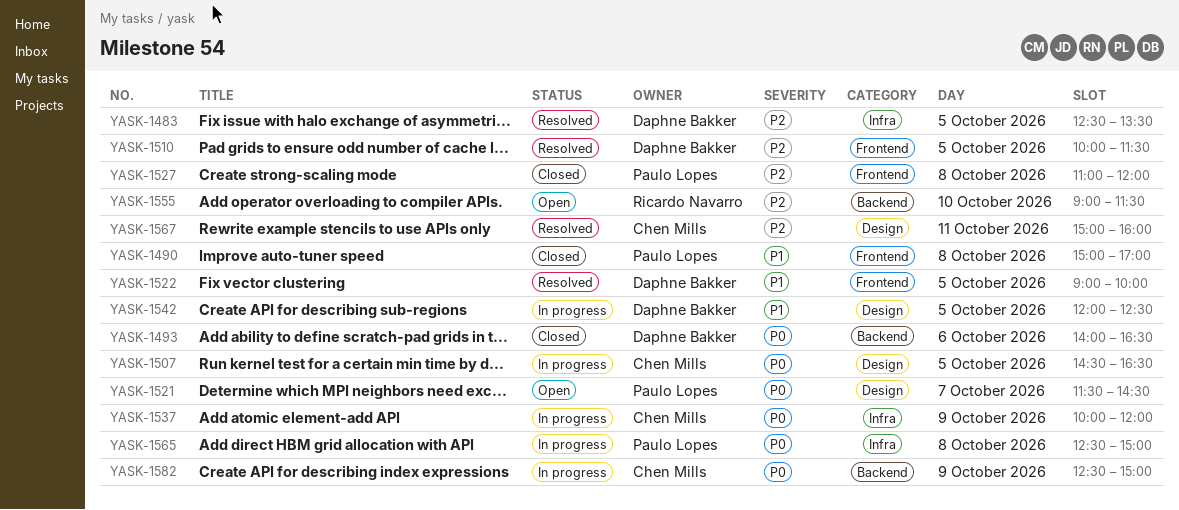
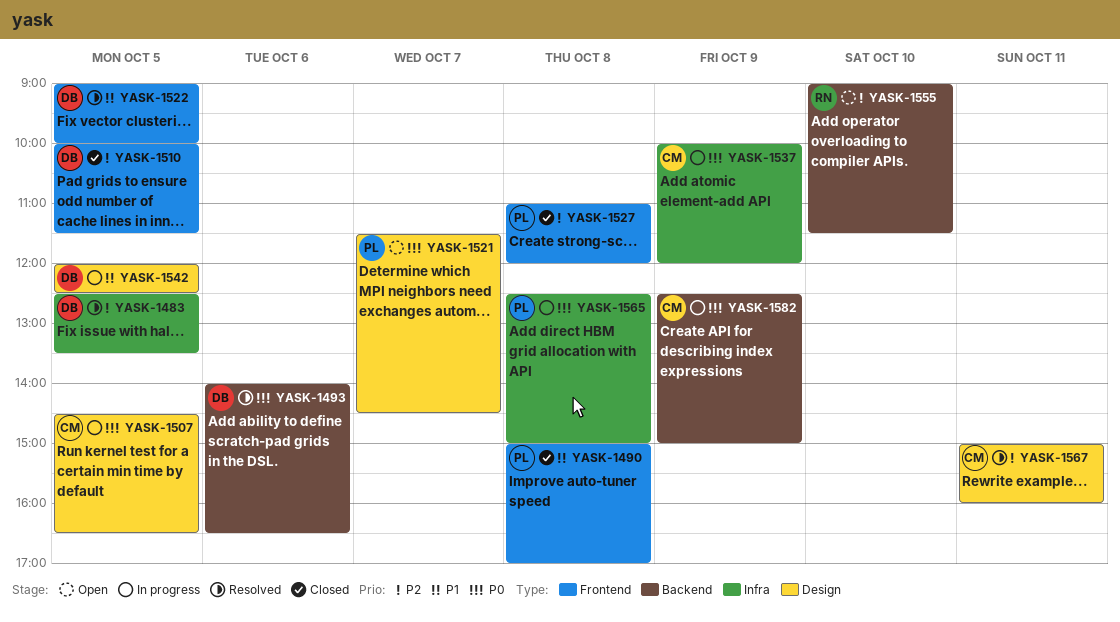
YASK-1493, status: Closed -> Resolved
YASK-1510, status: Resolved -> Closed

